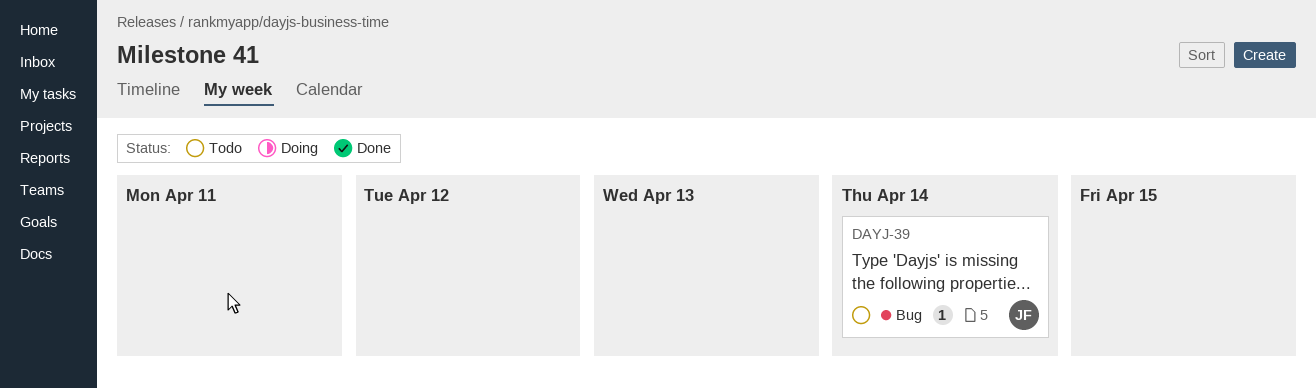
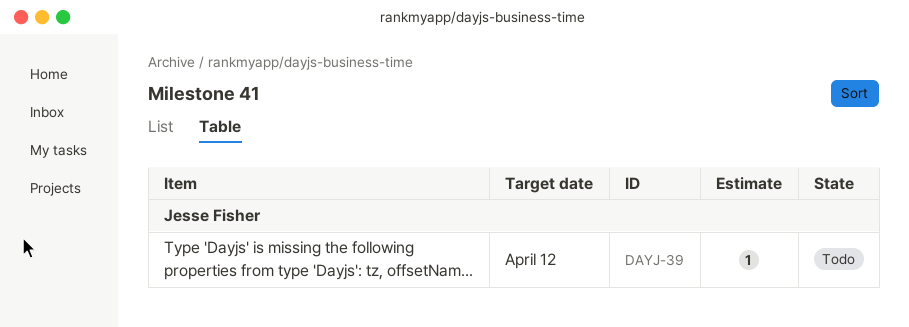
DAYJ-39, due: Apr 14 -> Apr 12

